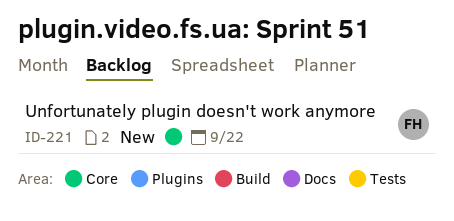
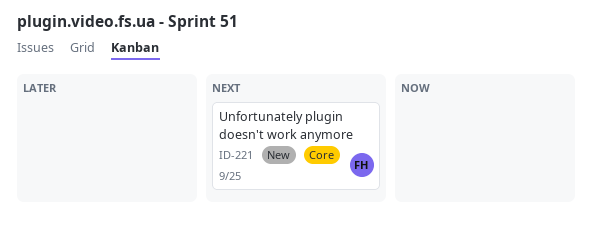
ID-221, due: Sep 22 -> Sep 25

